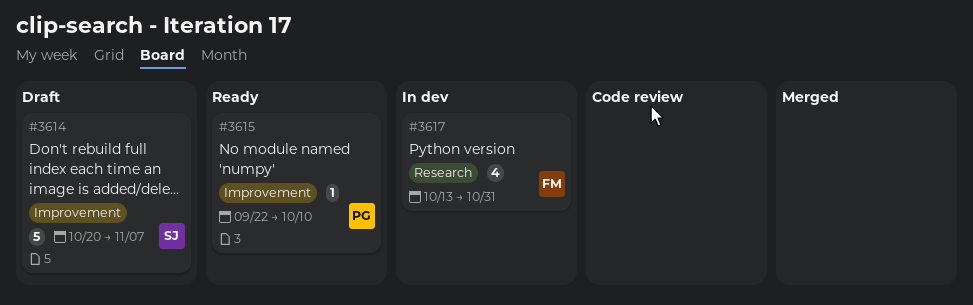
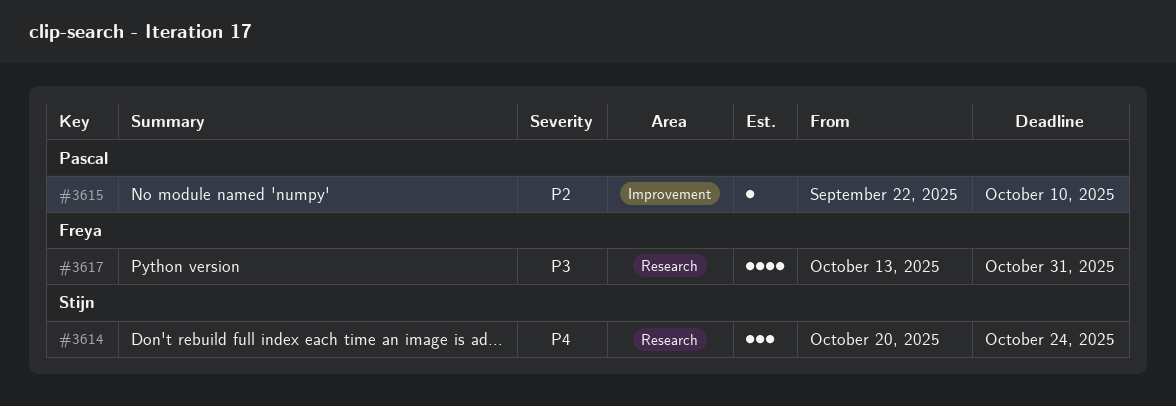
#3614, label: Improvement -> Research
#3614, estimate: 5 -> 3
#3614, due: Nov 7 -> Oct 24

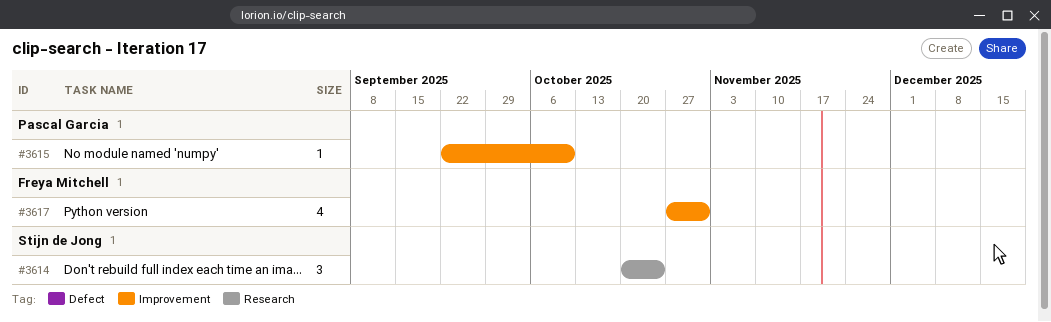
#3617, label: Research -> Improvement
#3617, start: Oct 13 -> Oct 27

